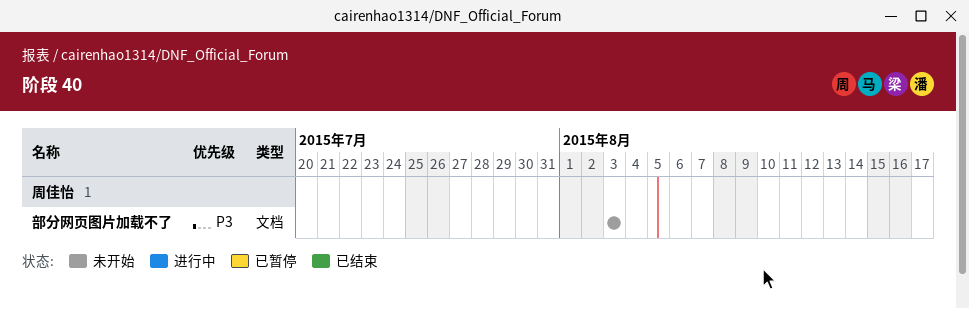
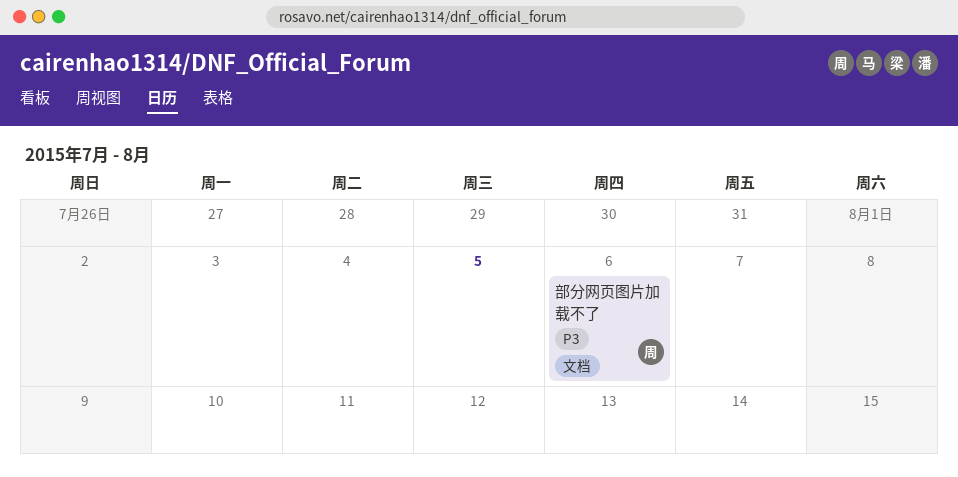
部分网页图片加载不了, due: Aug 3 -> Aug 6

